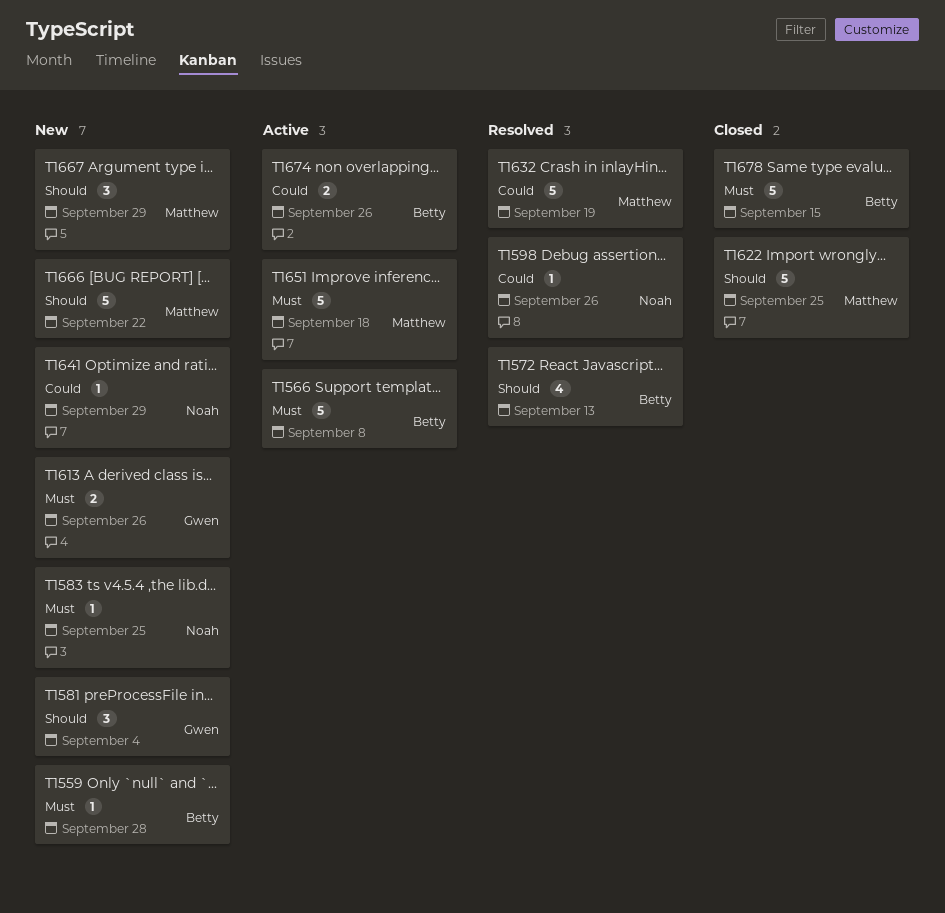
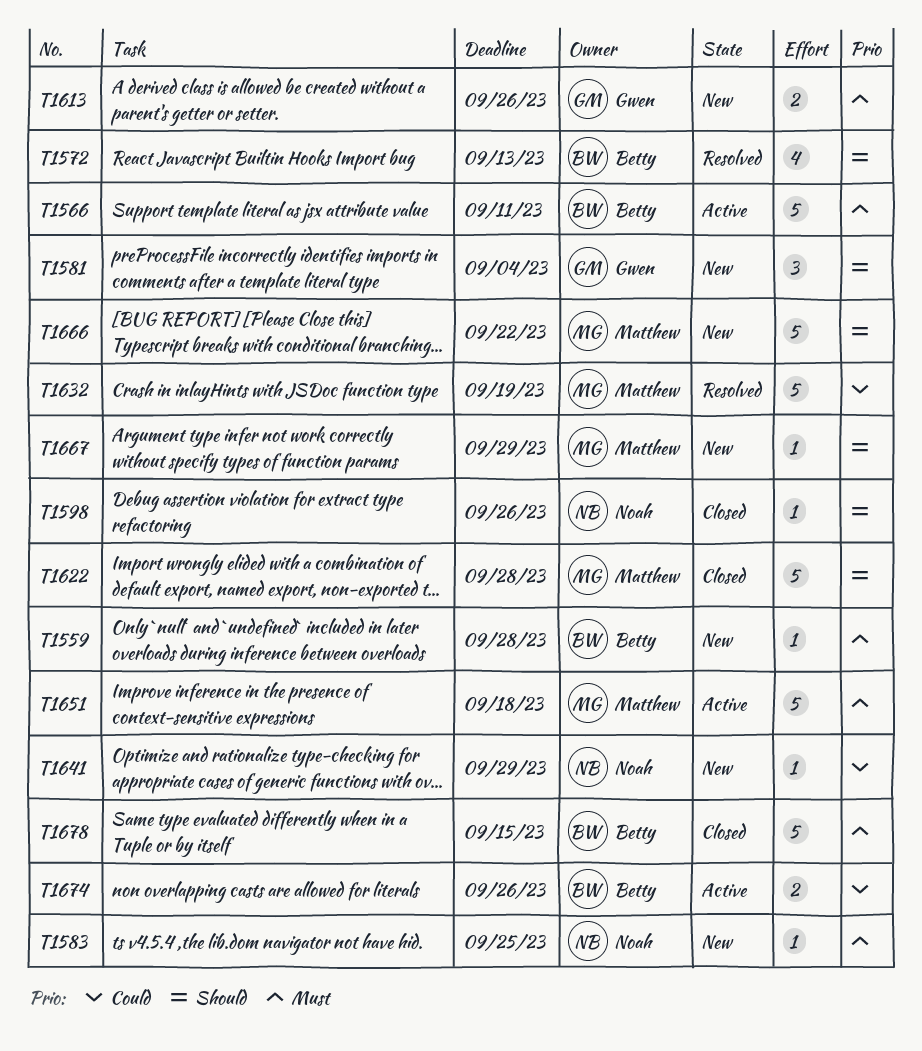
T1566, due: Sep 8 -> Sep 11
T1598, status: Resolved -> Closed
T1598, priority: Could -> Should
T1622, due: Sep 25 -> Sep 28
T1667, estimate: 3 -> 1

